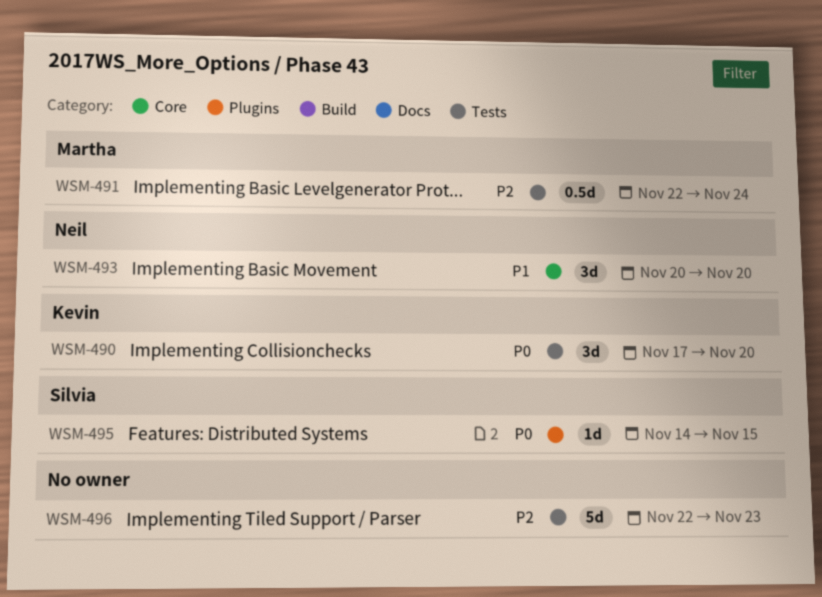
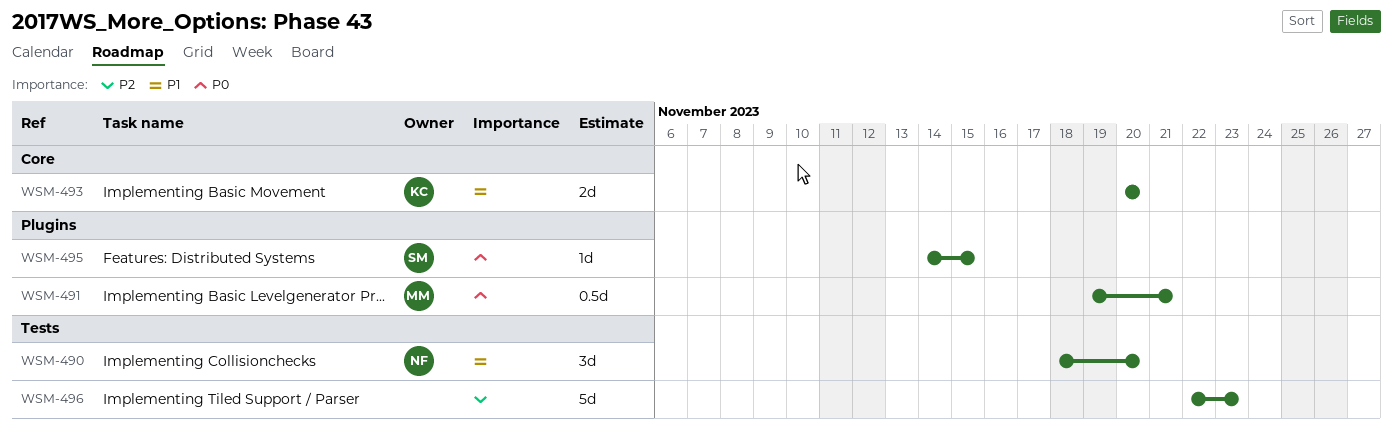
WSM-490, owner: Kevin -> Neil
WSM-490, priority: P0 -> P1
WSM-490, start: Nov 17 -> Nov 18
WSM-491, priority: P2 -> P0
WSM-491, label: Tests -> Plugins
WSM-491, start: Nov 22 -> Nov 19
WSM-491, due: Nov 24 -> Nov 21
WSM-493, owner: Neil -> Kevin
WSM-493, estimate: 3d -> 2d

